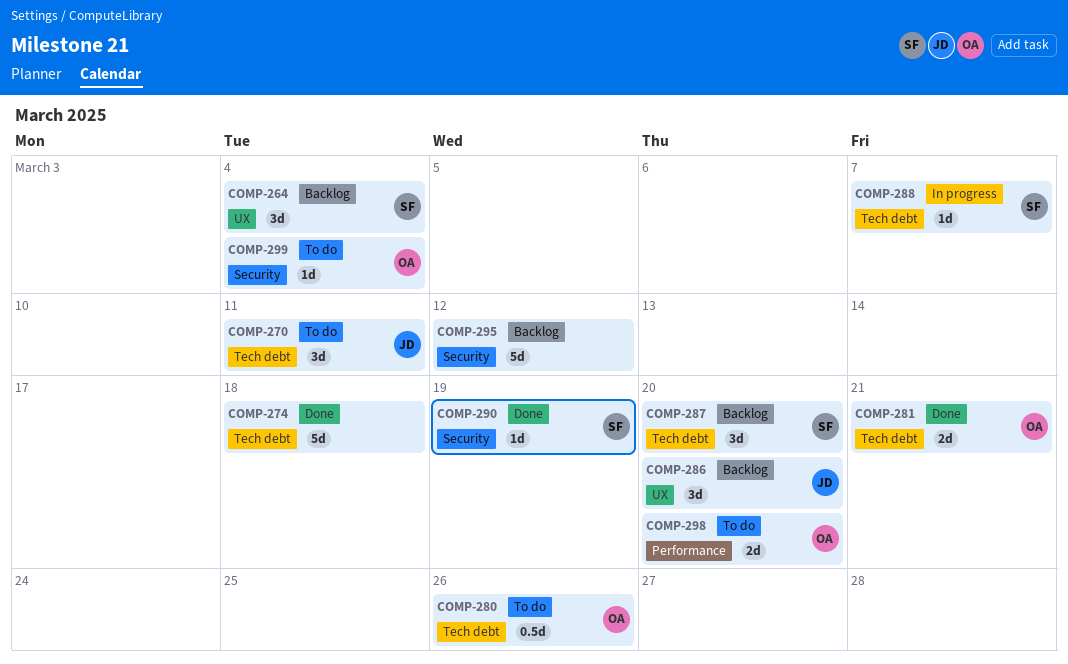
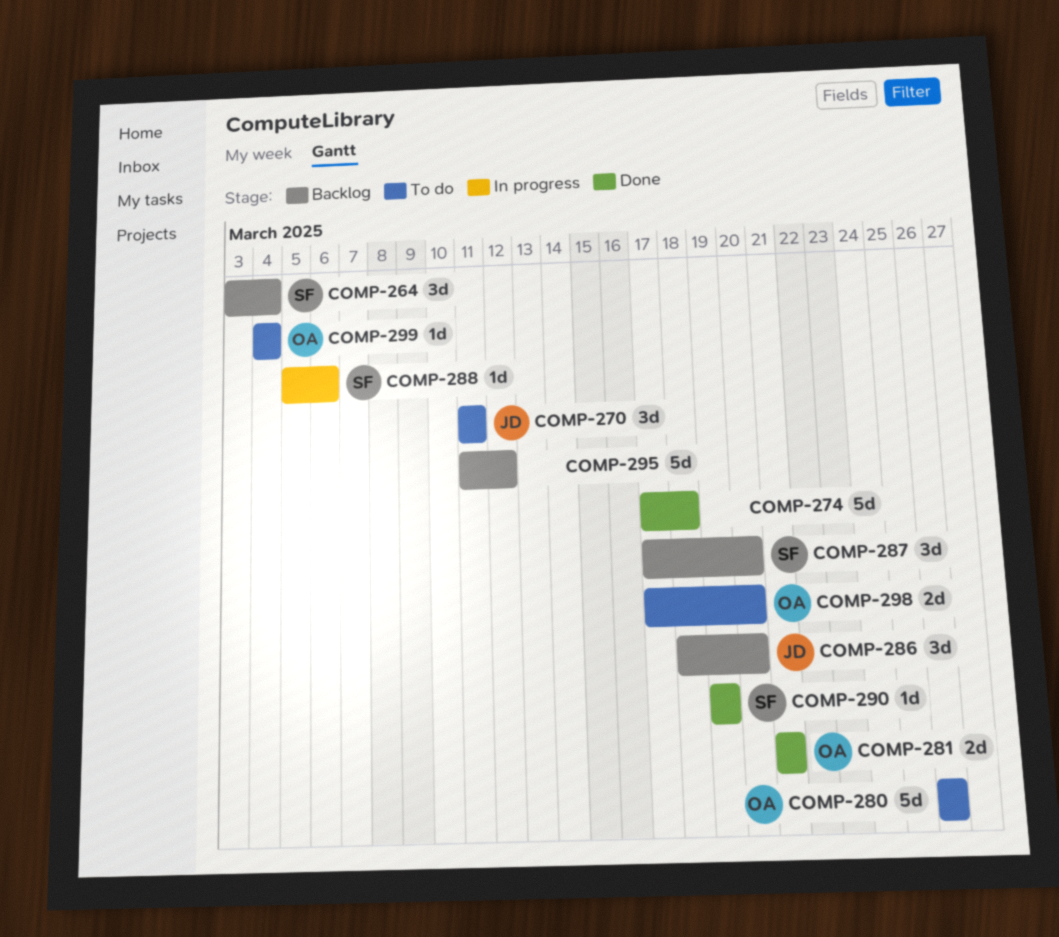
COMP-280, estimate: 0.5d -> 5d
COMP-288, due: Mar 7 -> Mar 6

